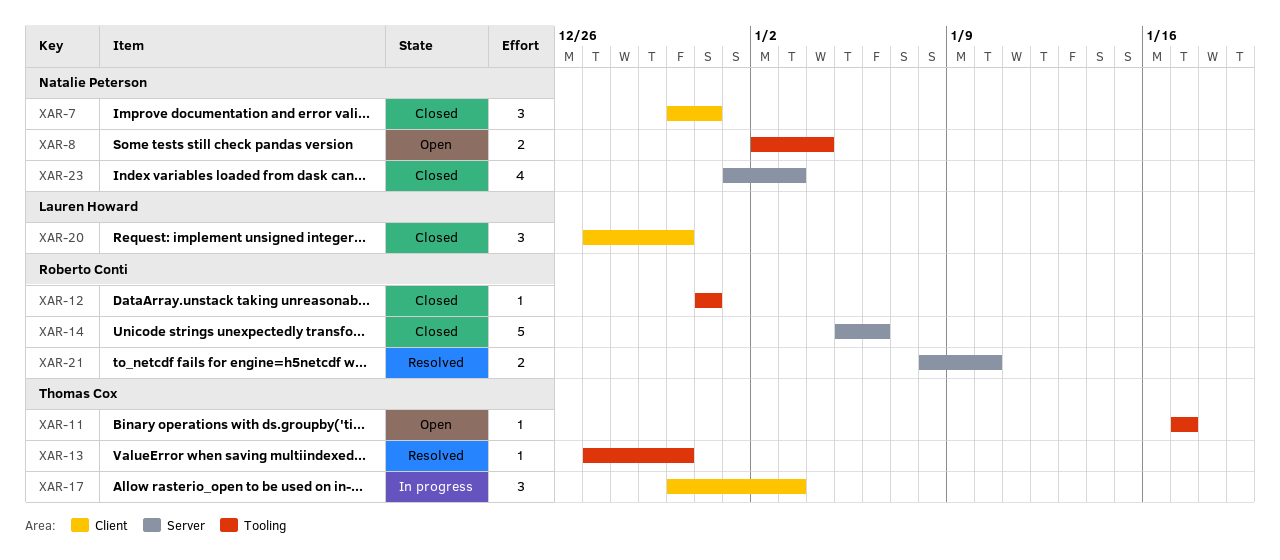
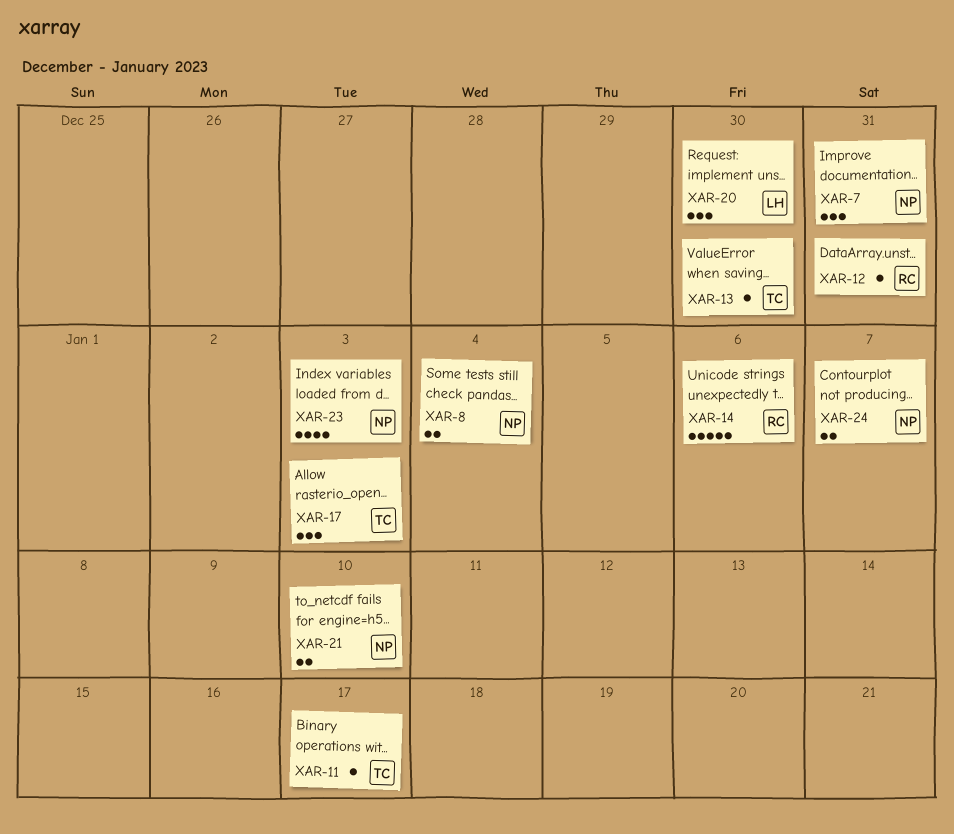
XAR-21, owner: Roberto Conti -> Natalie Peterson
XAR-24: none -> present

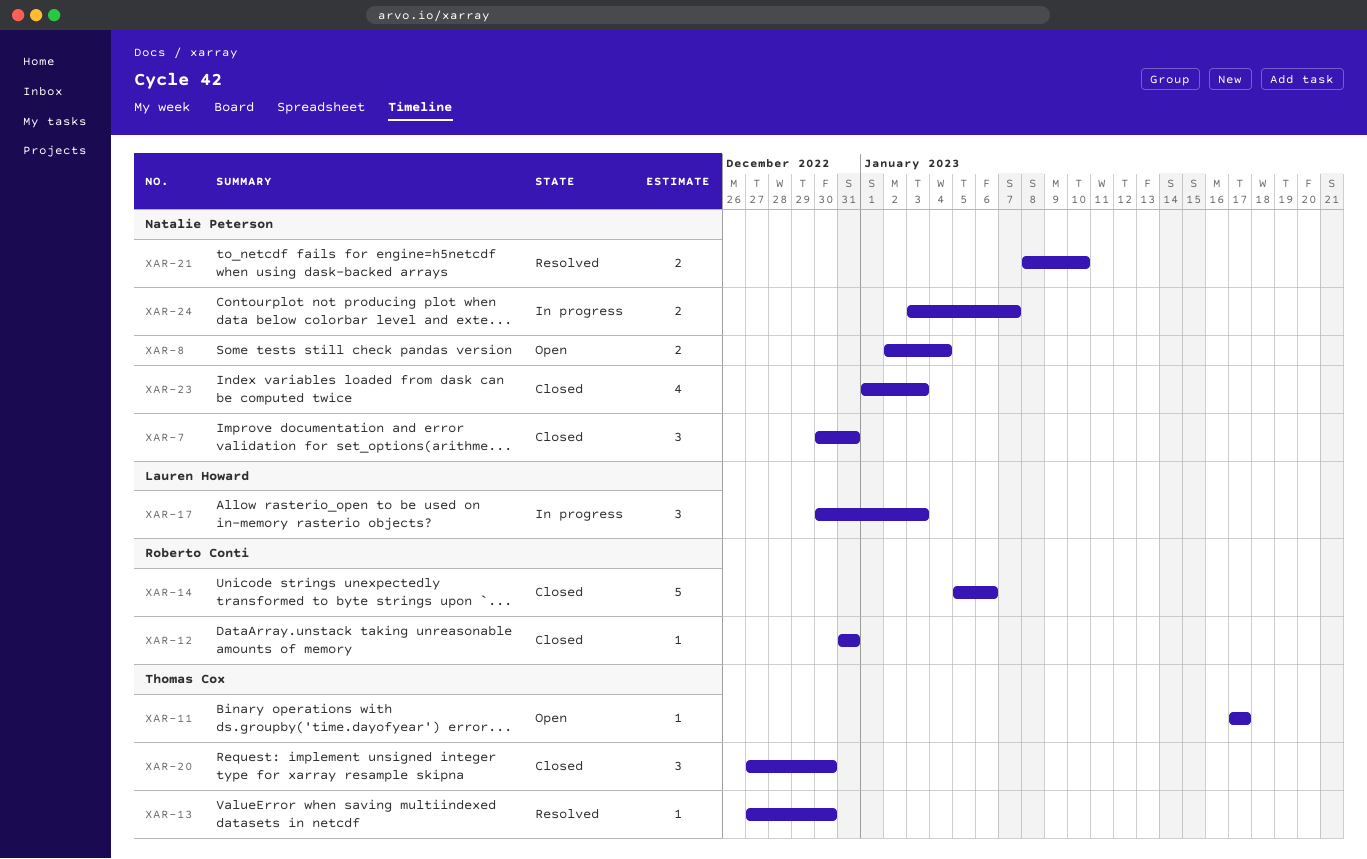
XAR-17, owner: Thomas Cox -> Lauren Howard
XAR-20, owner: Lauren Howard -> Thomas Cox

